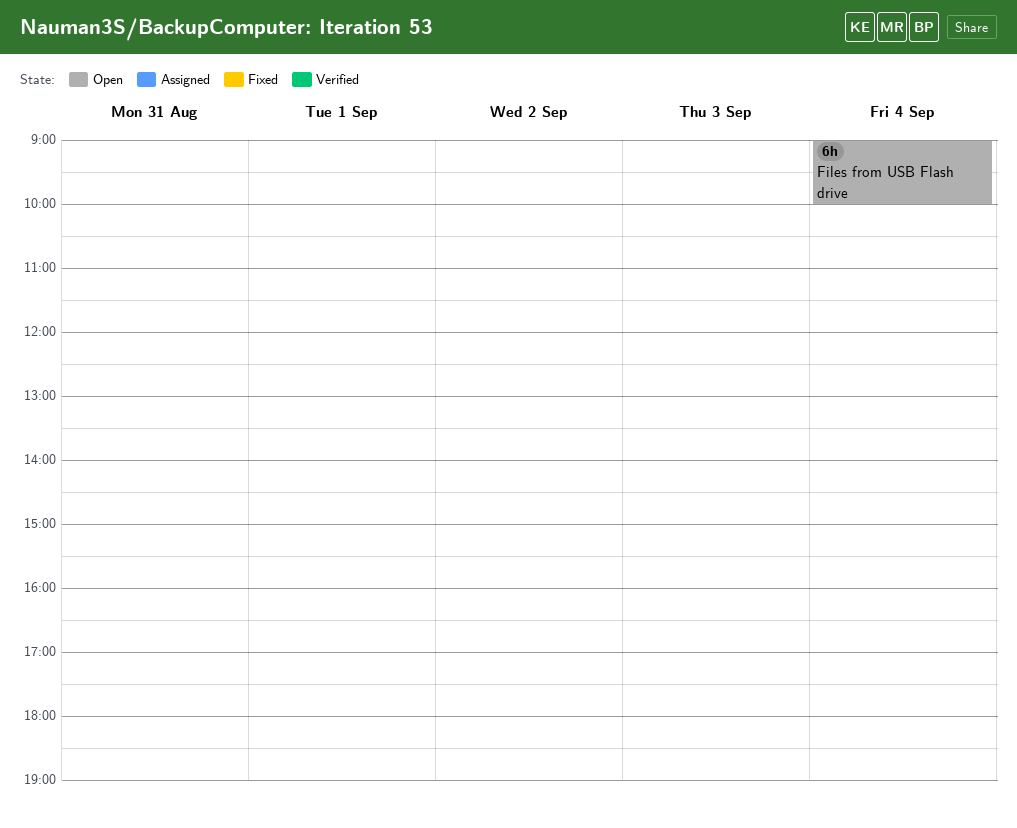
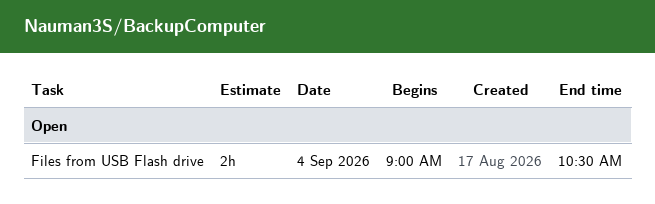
Files from USB Flash drive, estimate: 6h -> 2h
Files from USB Flash drive, ends: 10:00 -> 10:30

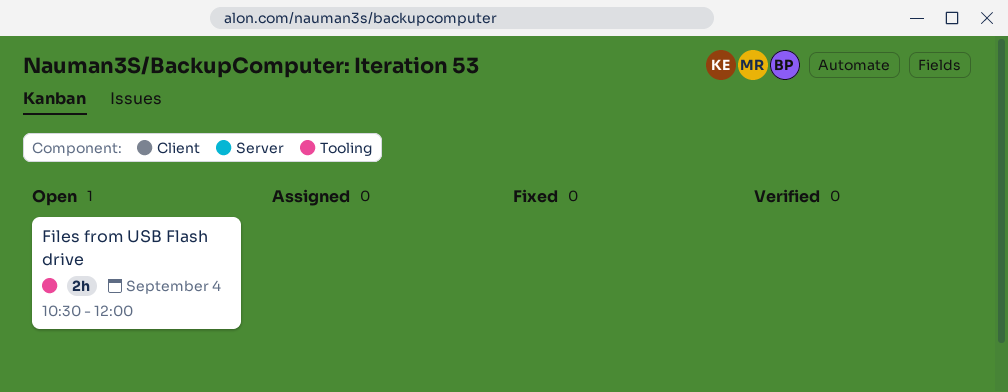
Files from USB Flash drive, begins: 09:00 -> 10:30
Files from USB Flash drive, ends: 10:30 -> 12:00

